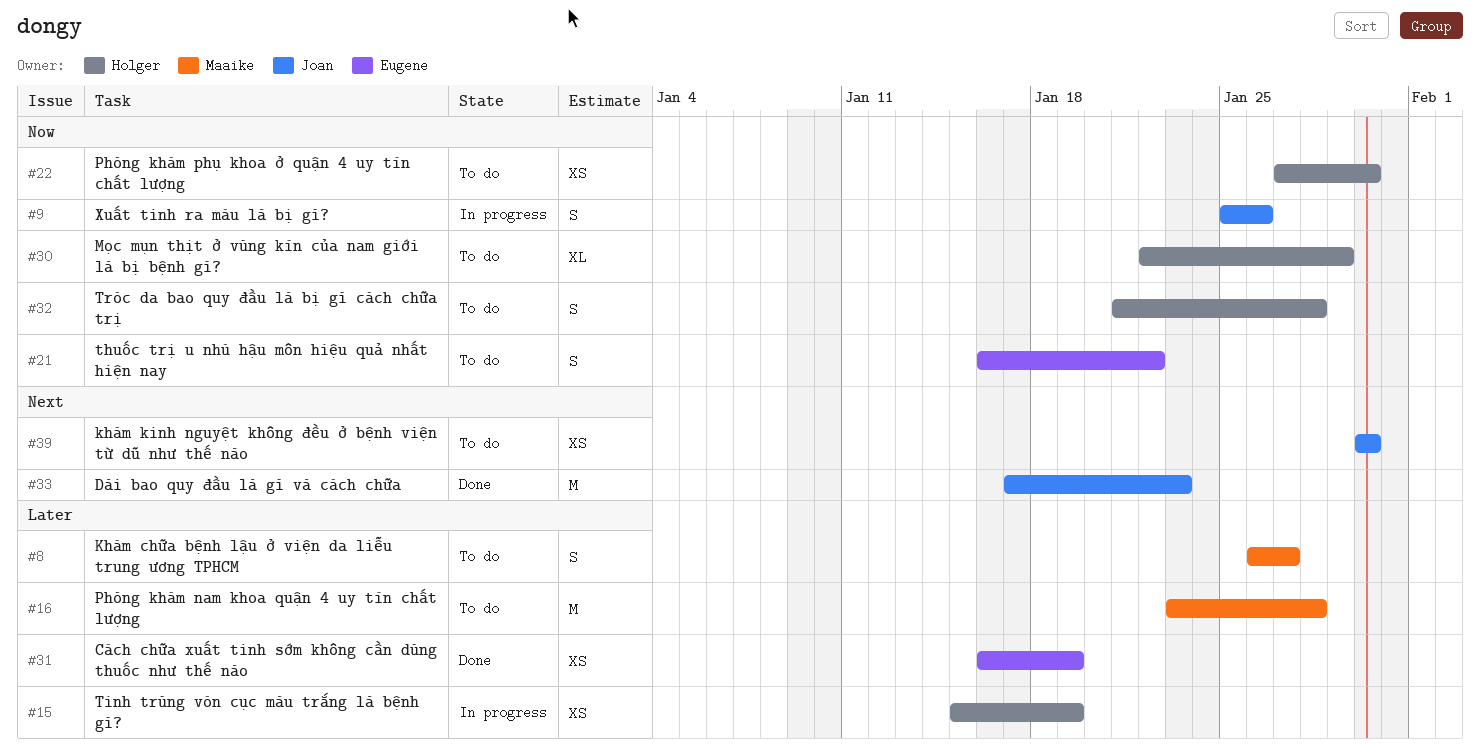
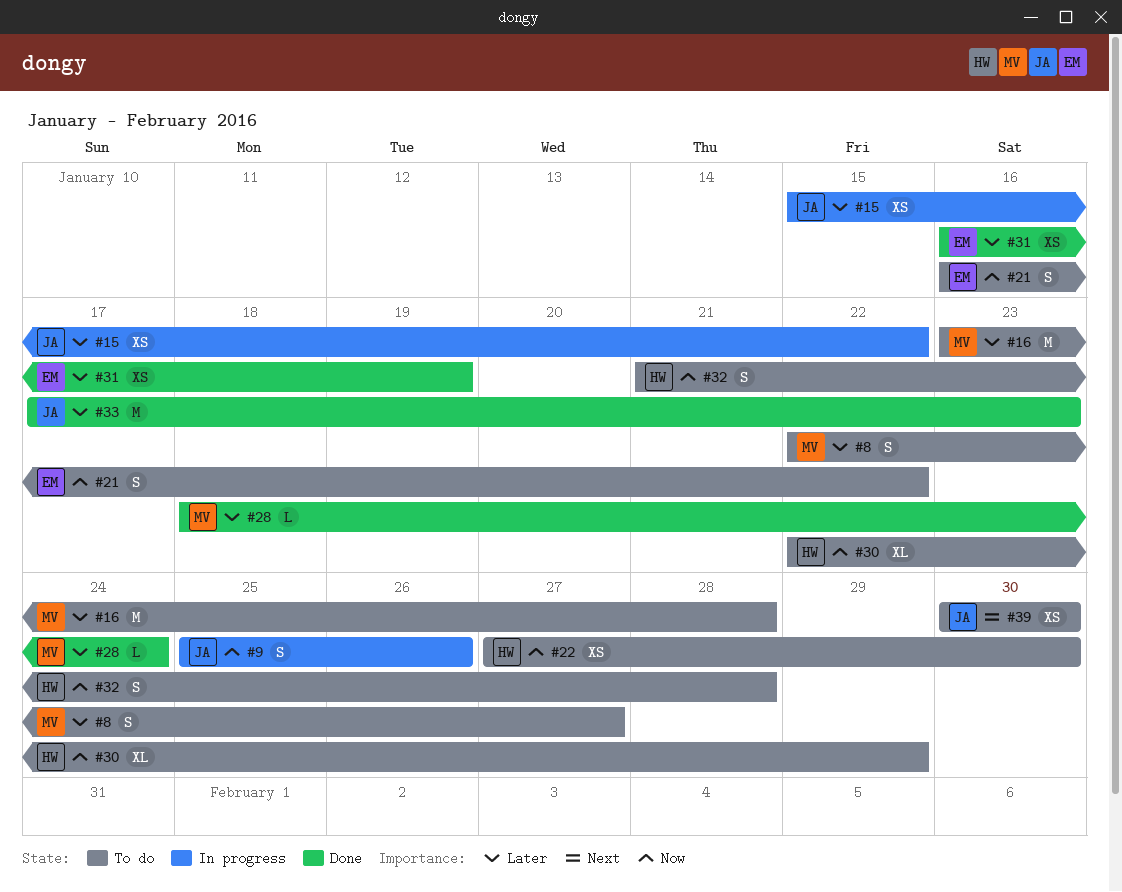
#8, start: Jan 26 -> Jan 22
#15, owner: Holger -> Joan
#15, due: Jan 19 -> Jan 22
#28: none -> present
#33, priority: Next -> Later

